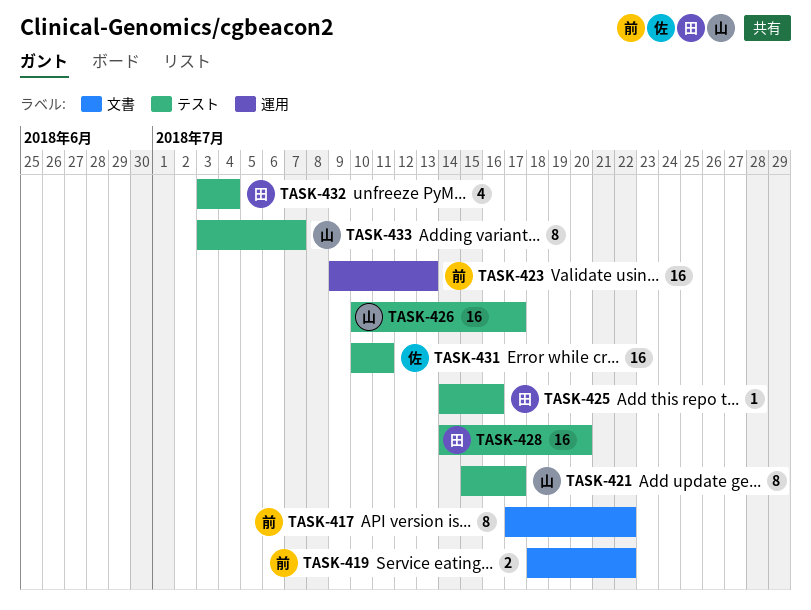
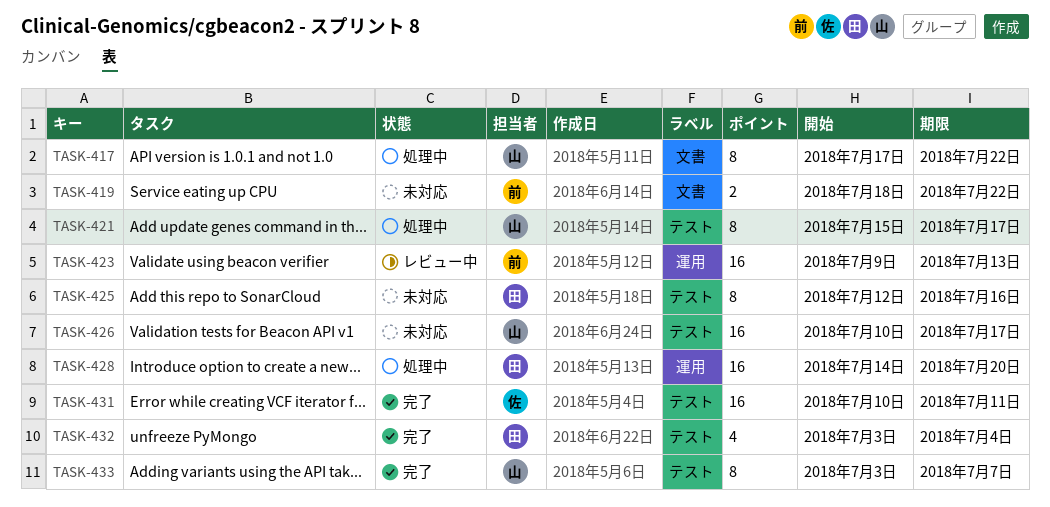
TASK-417, owner: 前 -> 山
TASK-425, estimate: 1 -> 8
TASK-425, start: Jul 14 -> Jul 12
TASK-428, label: テスト -> 運用

